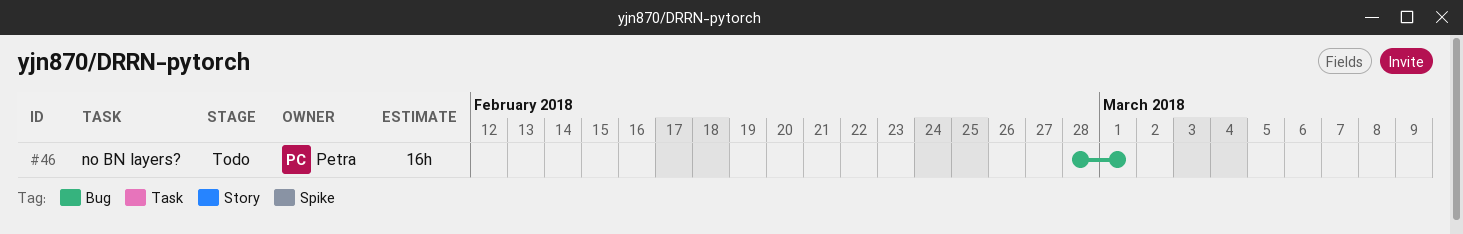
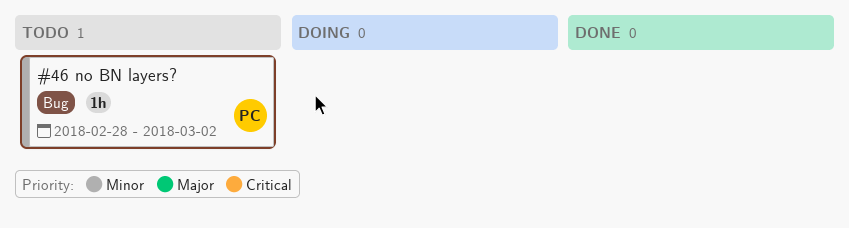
#46, estimate: 16h -> 1h
#46, due: Mar 1 -> Mar 2

